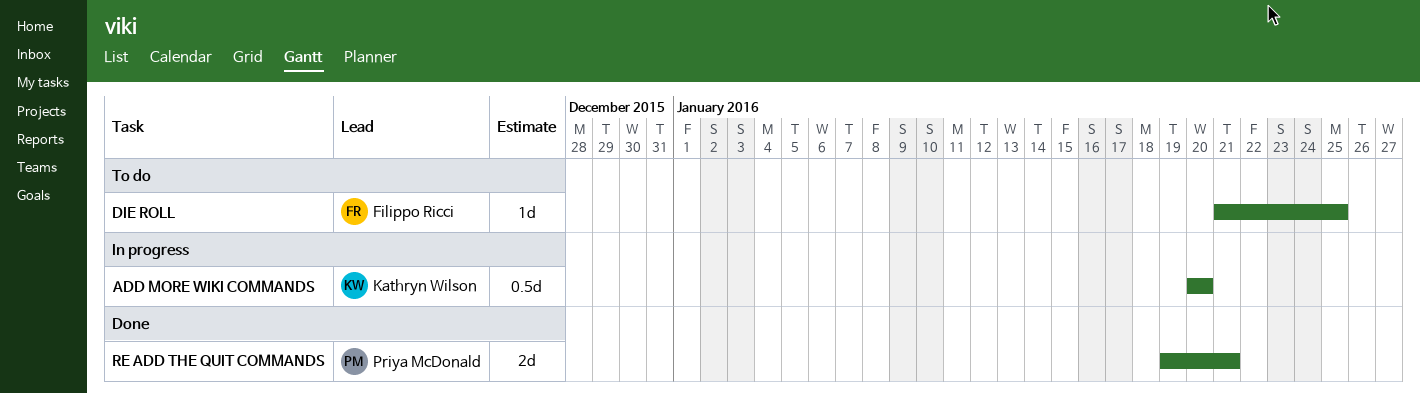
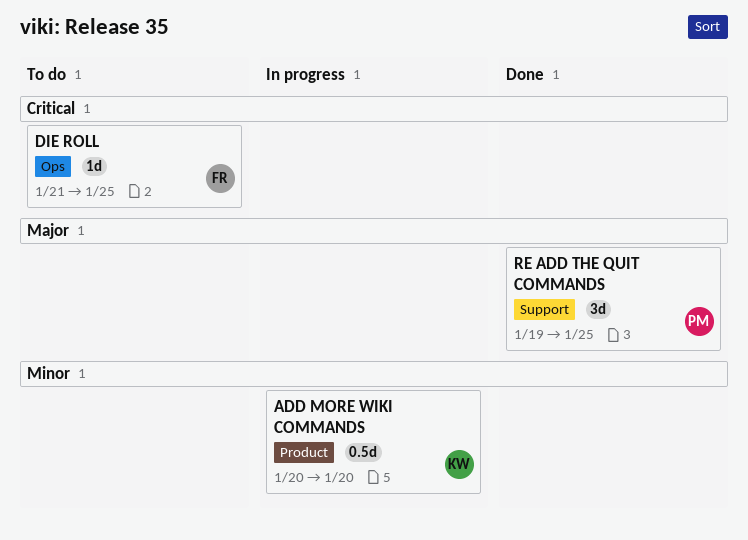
RE ADD THE QUIT COMMANDS, estimate: 2d -> 3d
RE ADD THE QUIT COMMANDS, due: Jan 21 -> Jan 25

